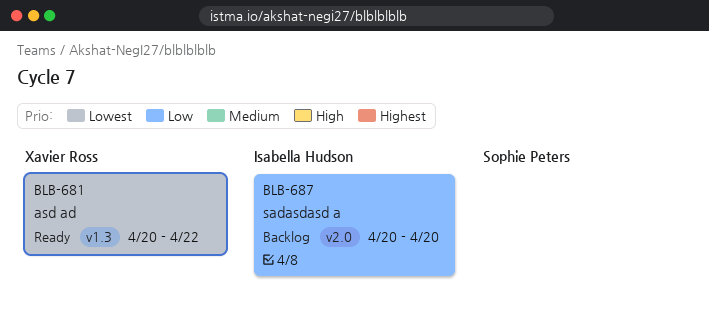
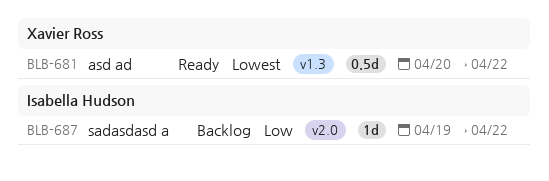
BLB-687, start: Apr 20 -> Apr 19
BLB-687, due: Apr 20 -> Apr 22

